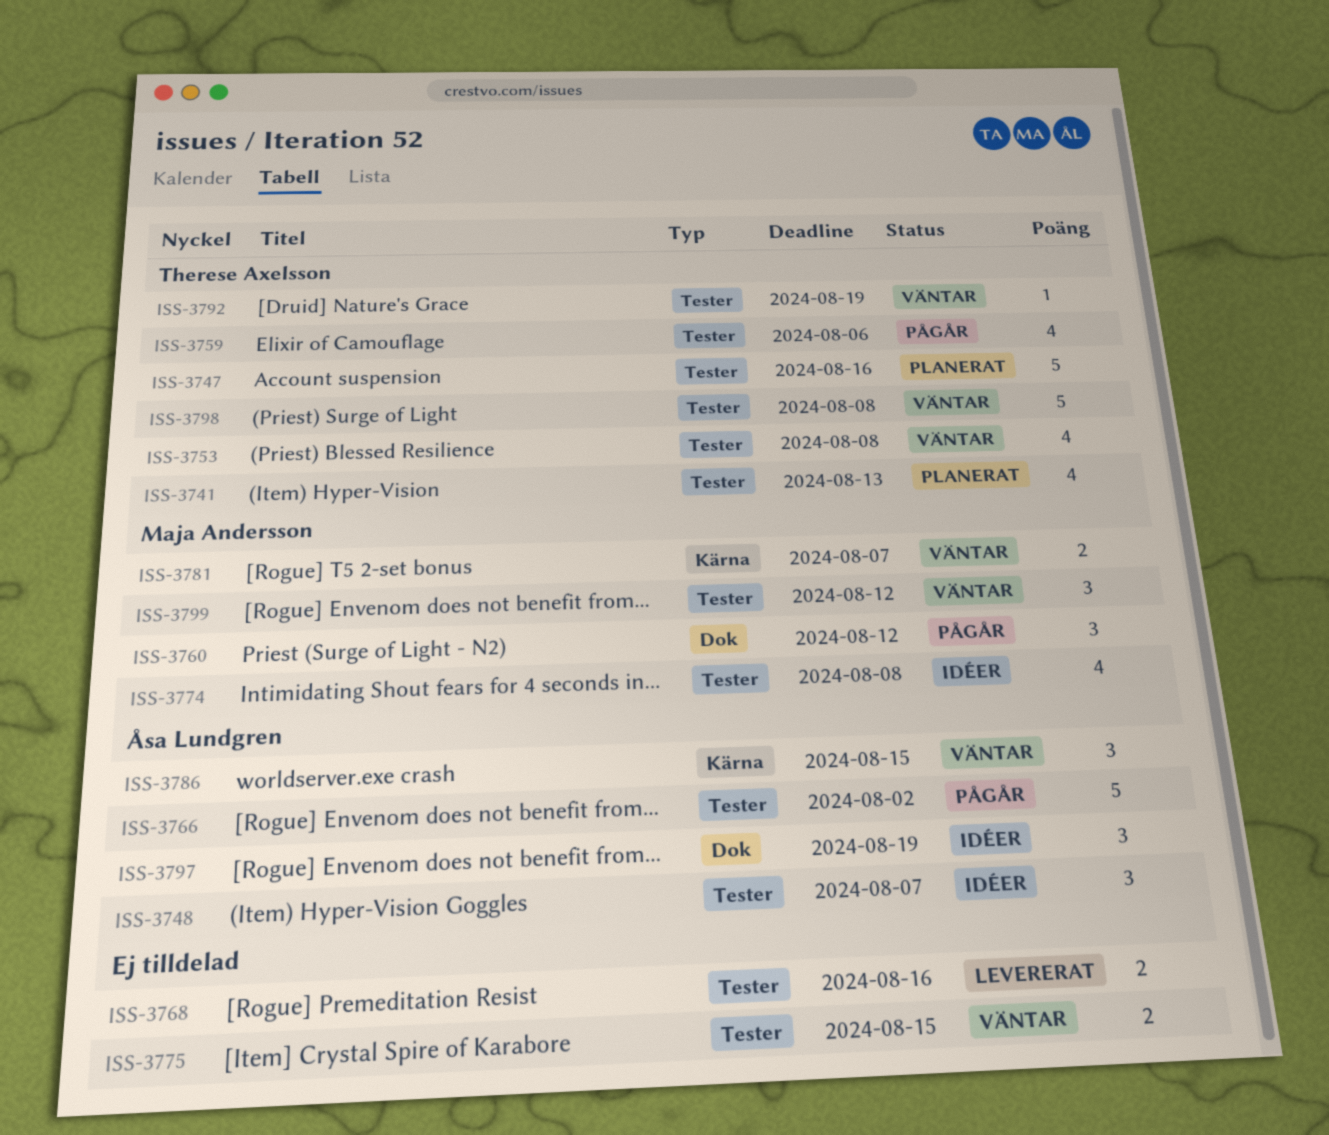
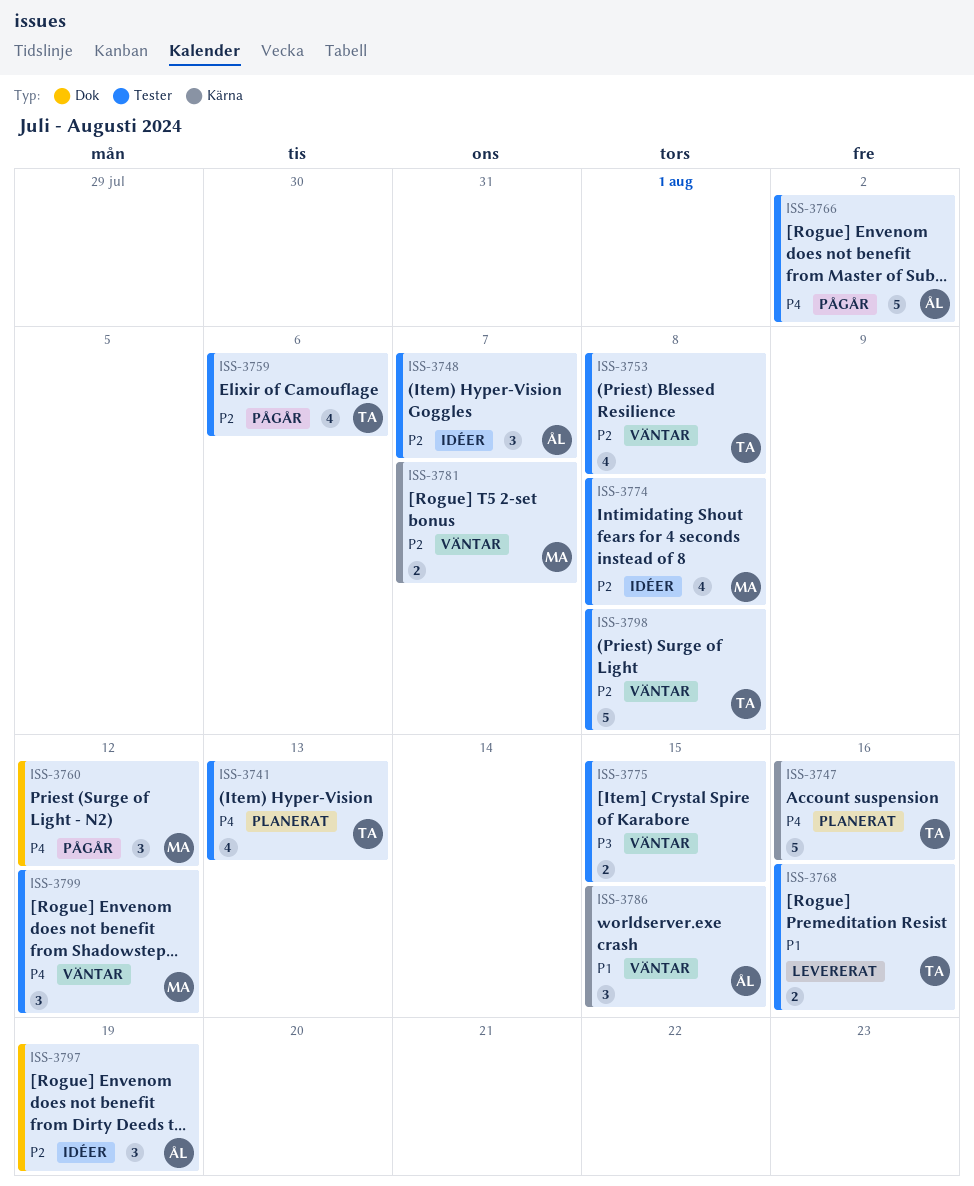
ISS-3747, label: Tester -> Kärna
ISS-3768, owner: none -> Therese Axelsson
ISS-3792: present -> none

